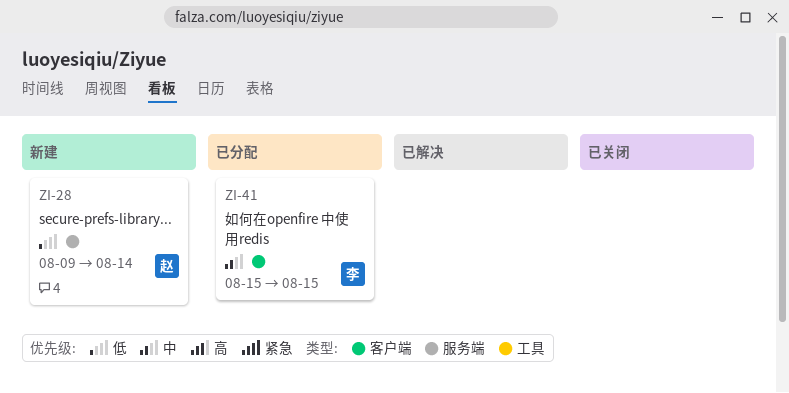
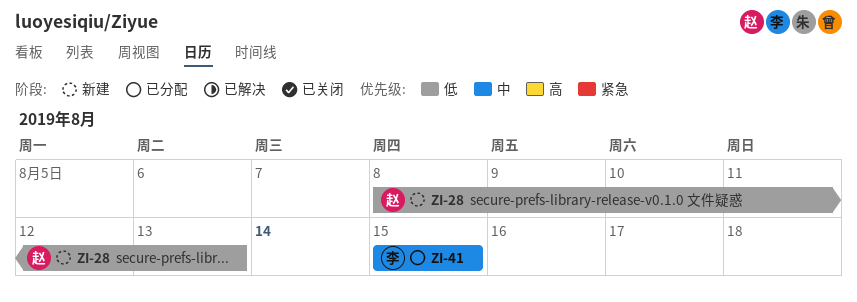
ZI-28, start: Aug 9 -> Aug 8
ZI-28, due: Aug 14 -> Aug 13

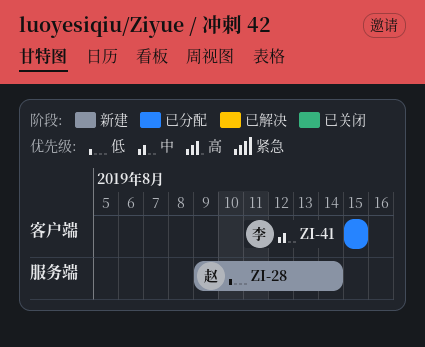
ZI-28, start: Aug 8 -> Aug 9
ZI-28, due: Aug 13 -> Aug 14

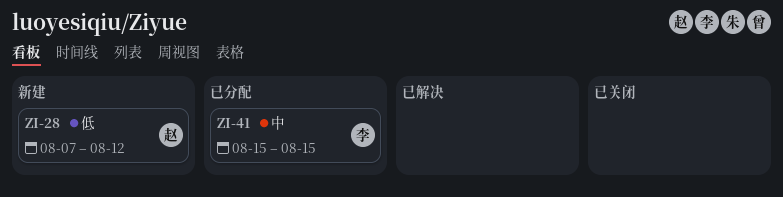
ZI-28, start: Aug 9 -> Aug 7
ZI-28, due: Aug 14 -> Aug 12

